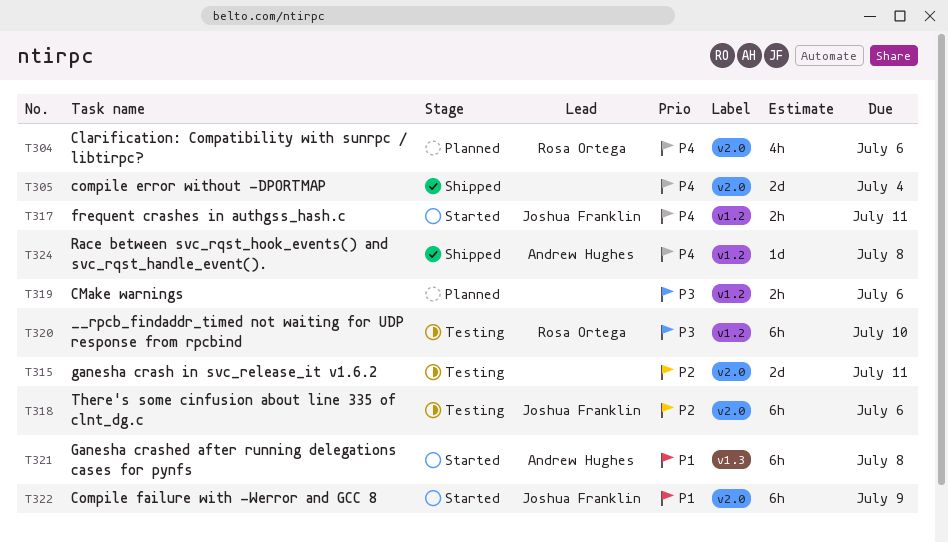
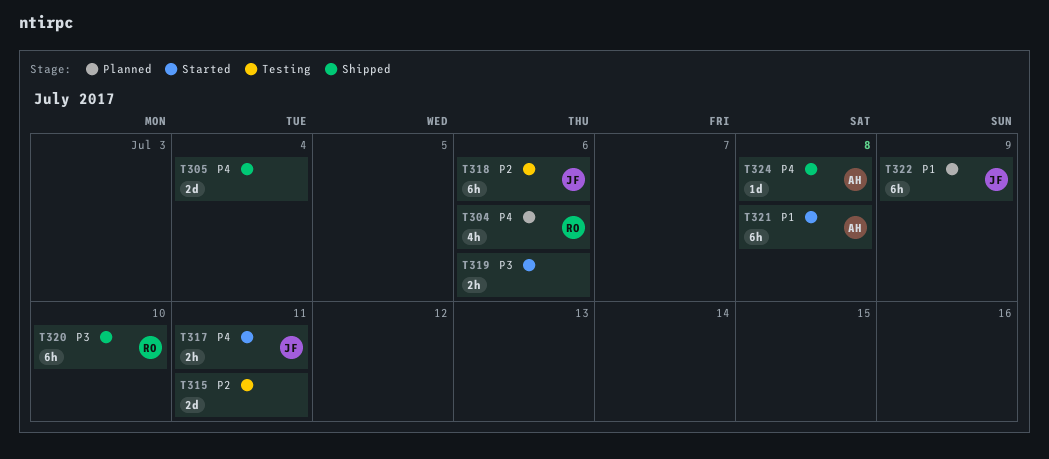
T319, status: Planned -> Started
T320, status: Testing -> Shipped
T322, status: Started -> Planned

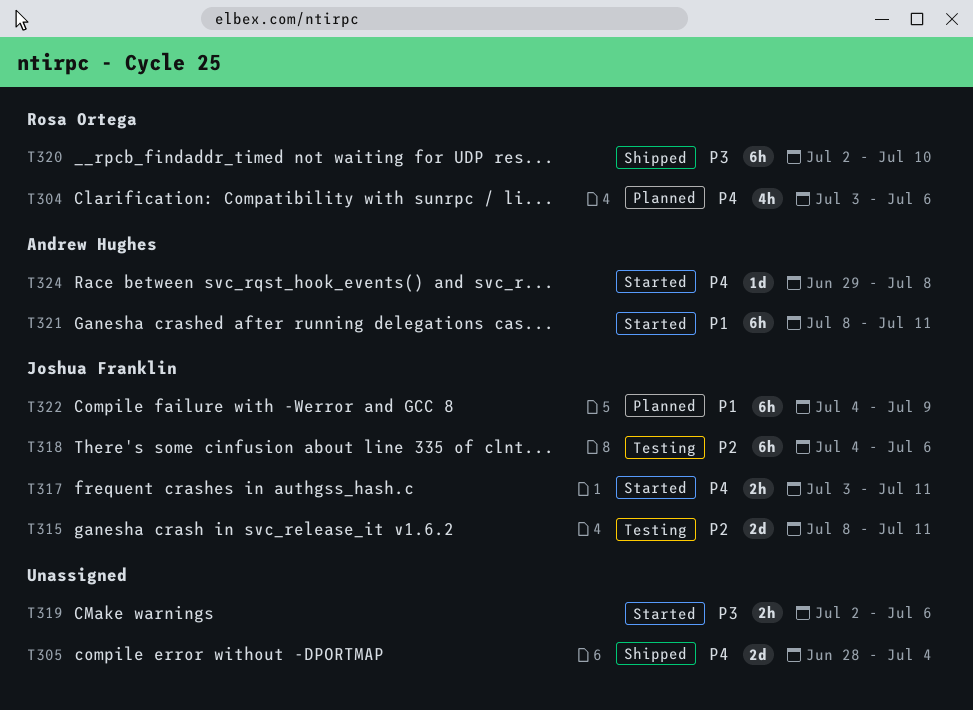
T315, owner: none -> Joshua Franklin
T321, due: Jul 8 -> Jul 11
T324, status: Shipped -> Started

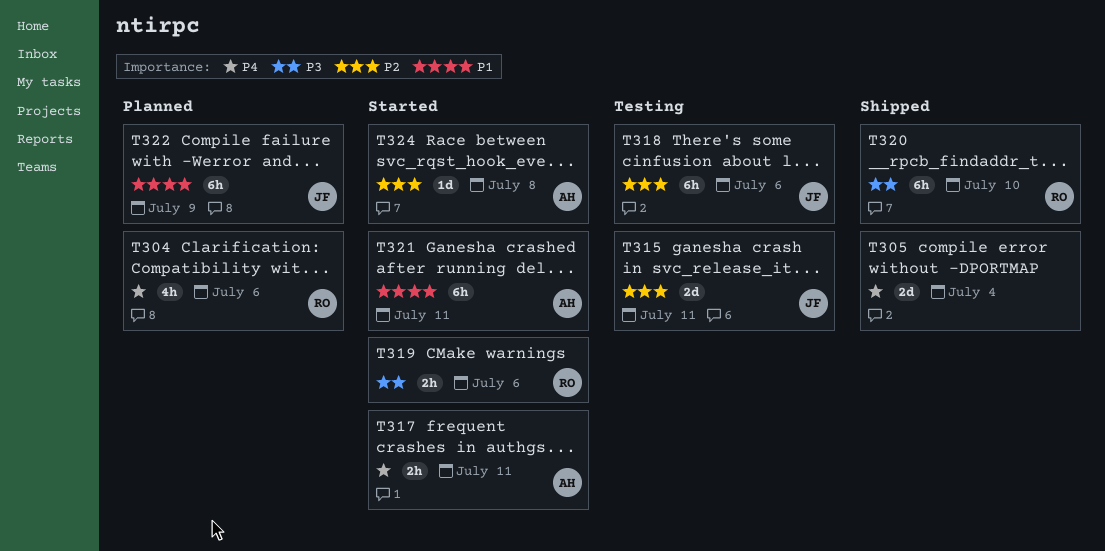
T317, owner: Joshua Franklin -> Andrew Hughes
T319, owner: none -> Rosa Ortega
T324, priority: P4 -> P2

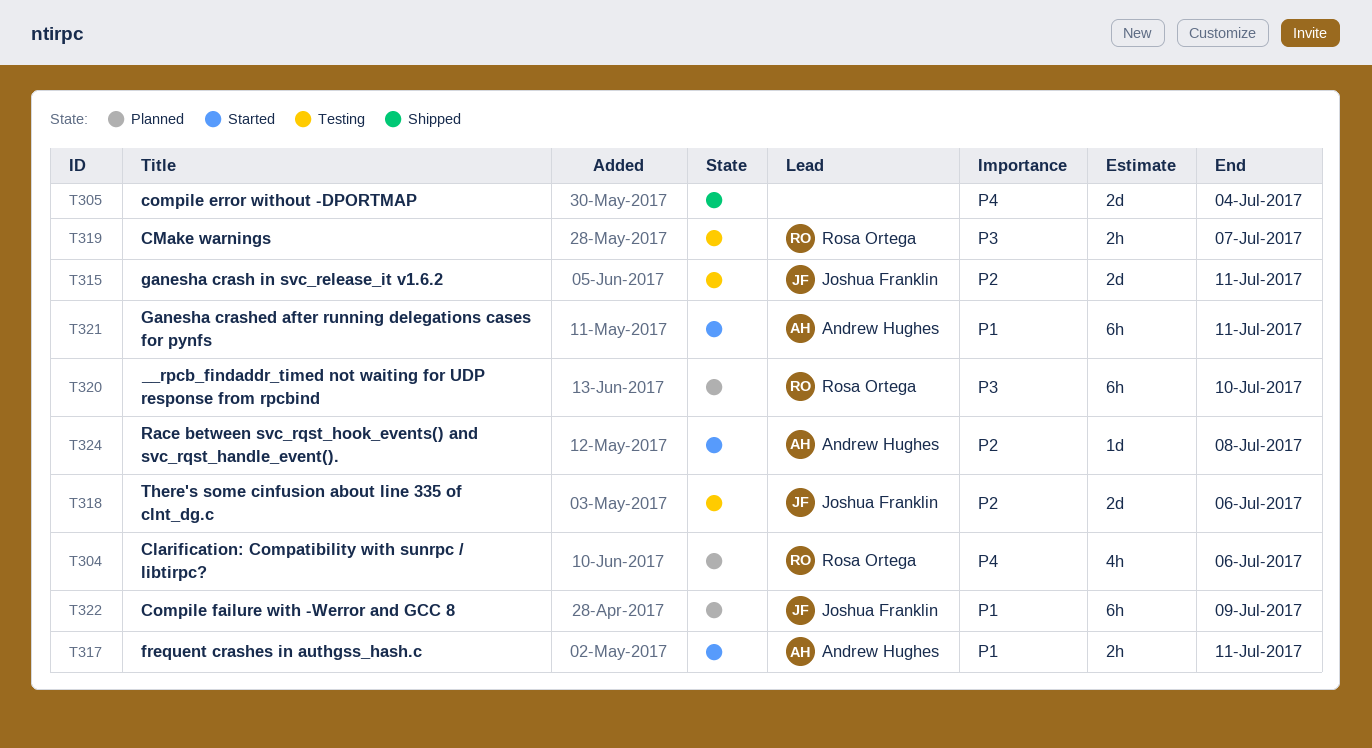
T317, priority: P4 -> P1
T318, estimate: 6h -> 2d
T319, status: Started -> Testing
T319, due: Jul 6 -> Jul 7
T320, status: Shipped -> Planned

